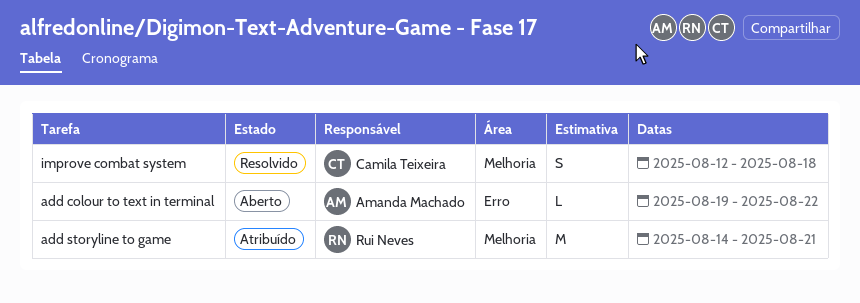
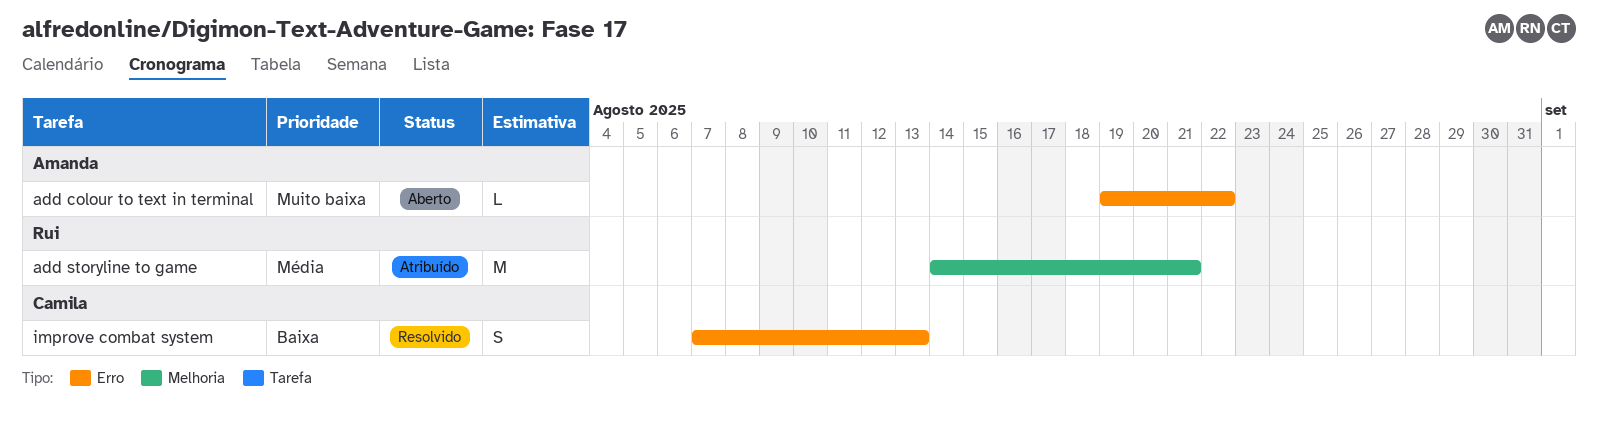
improve combat system, label: Melhoria -> Erro
improve combat system, start: Aug 12 -> Aug 7
improve combat system, due: Aug 18 -> Aug 13

